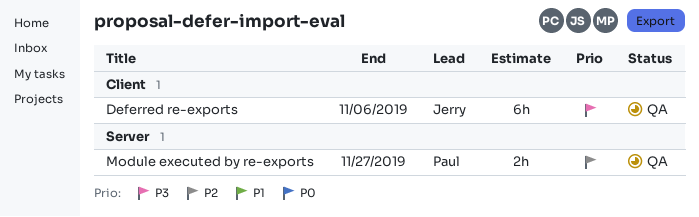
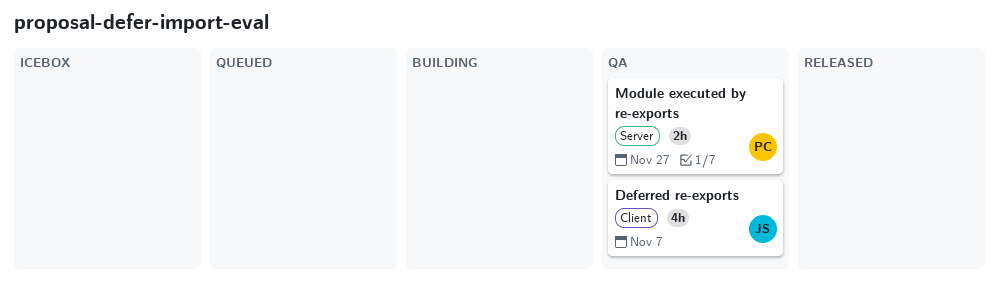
Deferred re-exports, estimate: 6h -> 4h
Deferred re-exports, due: Nov 6 -> Nov 7

